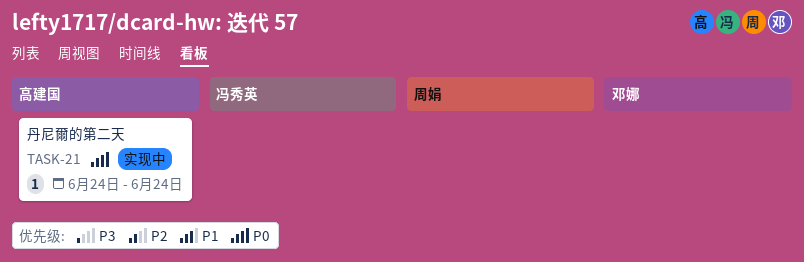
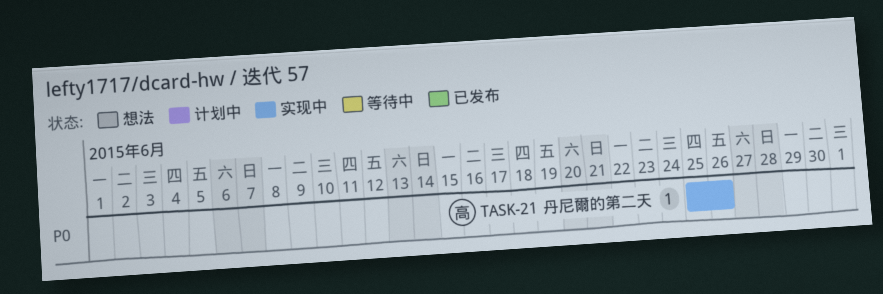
TASK-21, start: Jun 24 -> Jun 25
TASK-21, due: Jun 24 -> Jun 26

